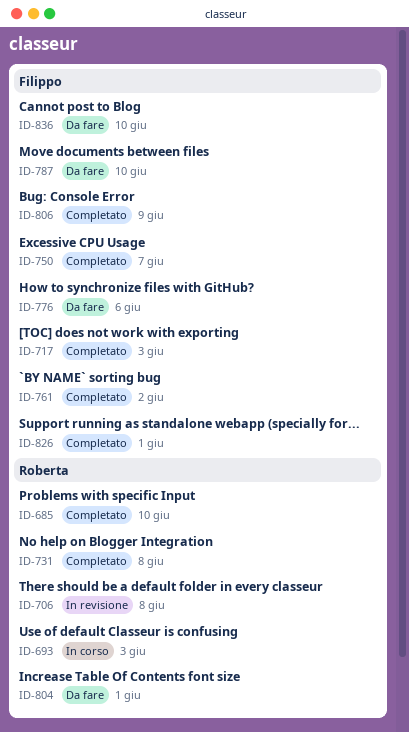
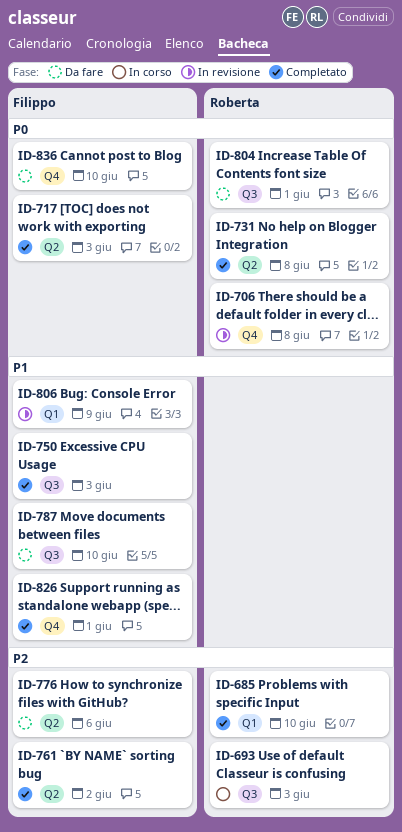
ID-750, due: Jun 7 -> Jun 3
ID-806, status: Completato -> In revisione

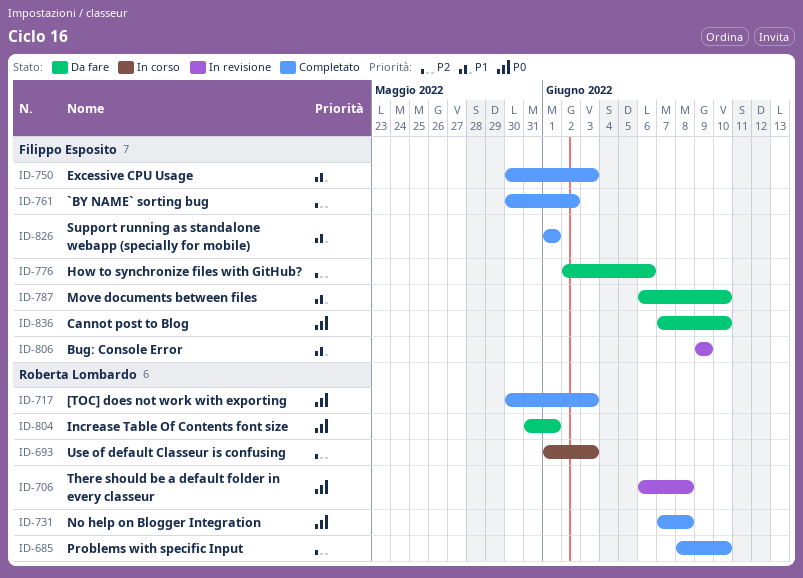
ID-717, owner: Filippo Esposito -> Roberta Lombardo

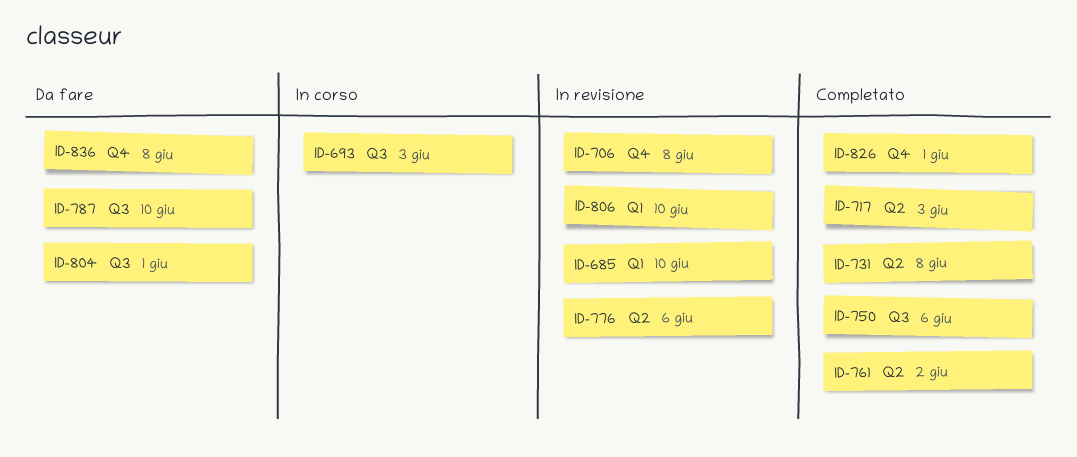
ID-685, status: Completato -> In revisione
ID-750, due: Jun 3 -> Jun 6
ID-776, status: Da fare -> In revisione
ID-806, due: Jun 9 -> Jun 10
ID-836, due: Jun 10 -> Jun 8

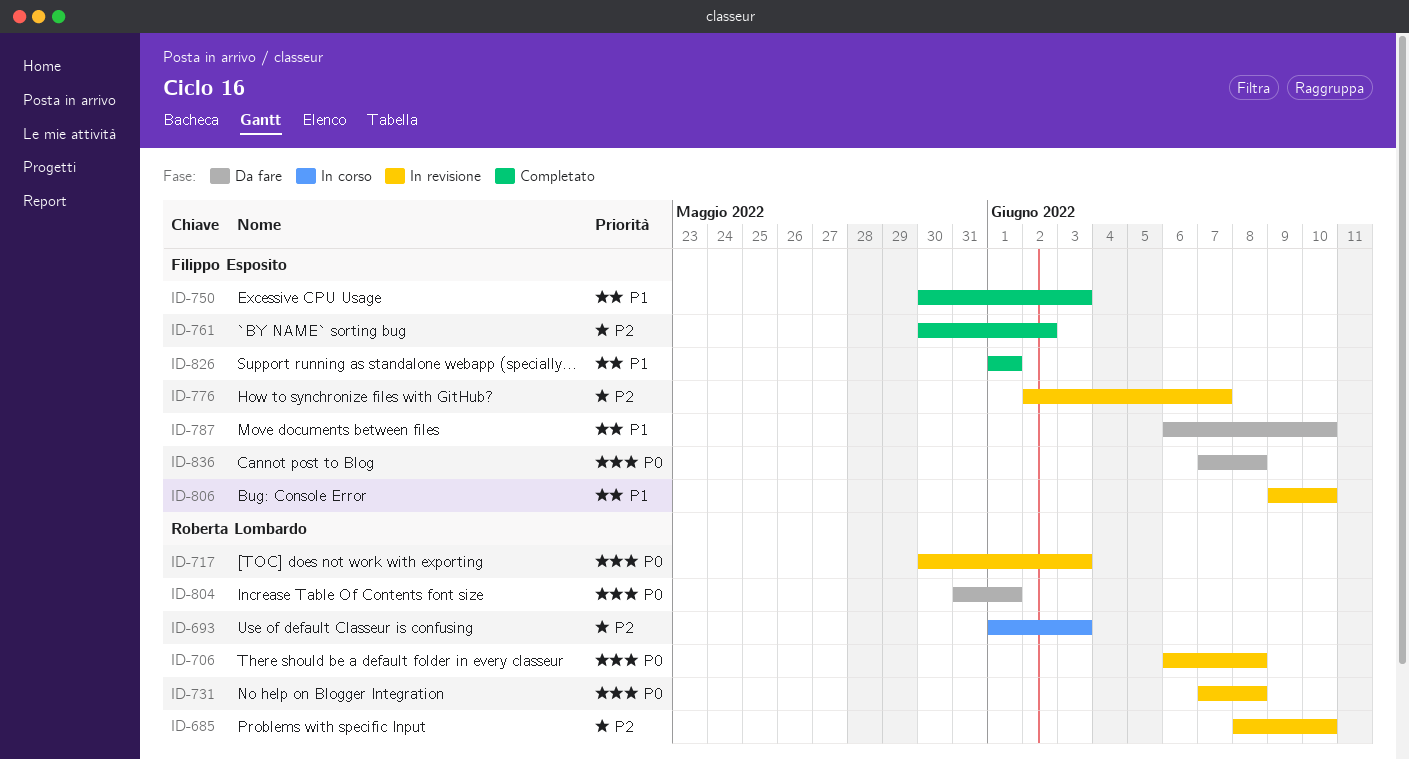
ID-717, status: Completato -> In revisione
ID-731, status: Completato -> In revisione
ID-750, due: Jun 6 -> Jun 3
ID-776, due: Jun 6 -> Jun 7

